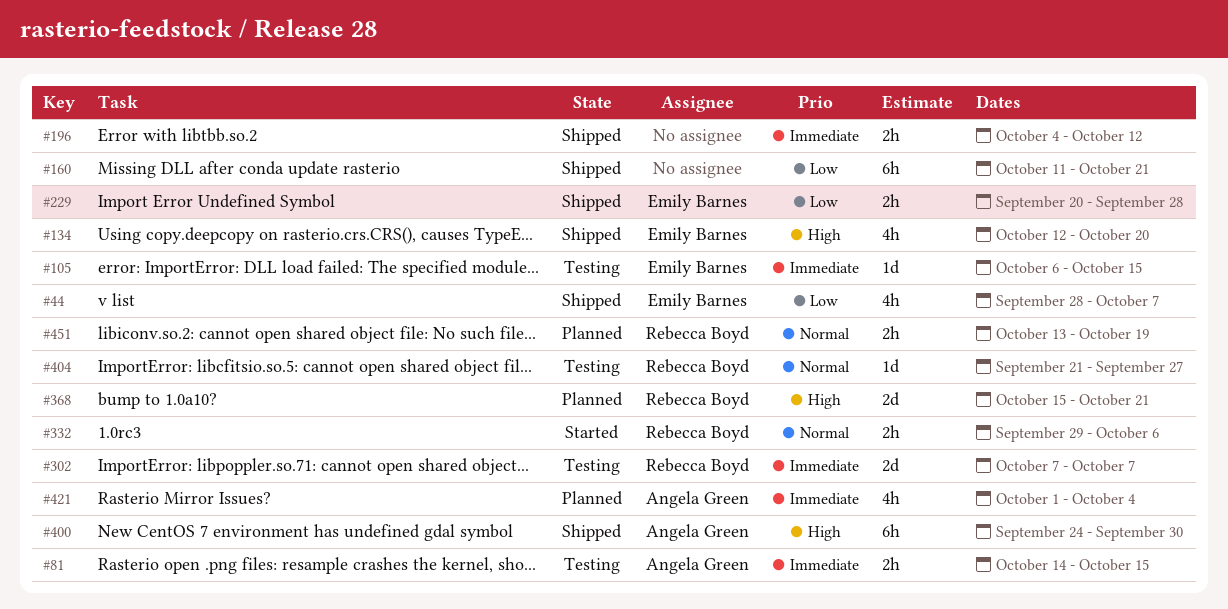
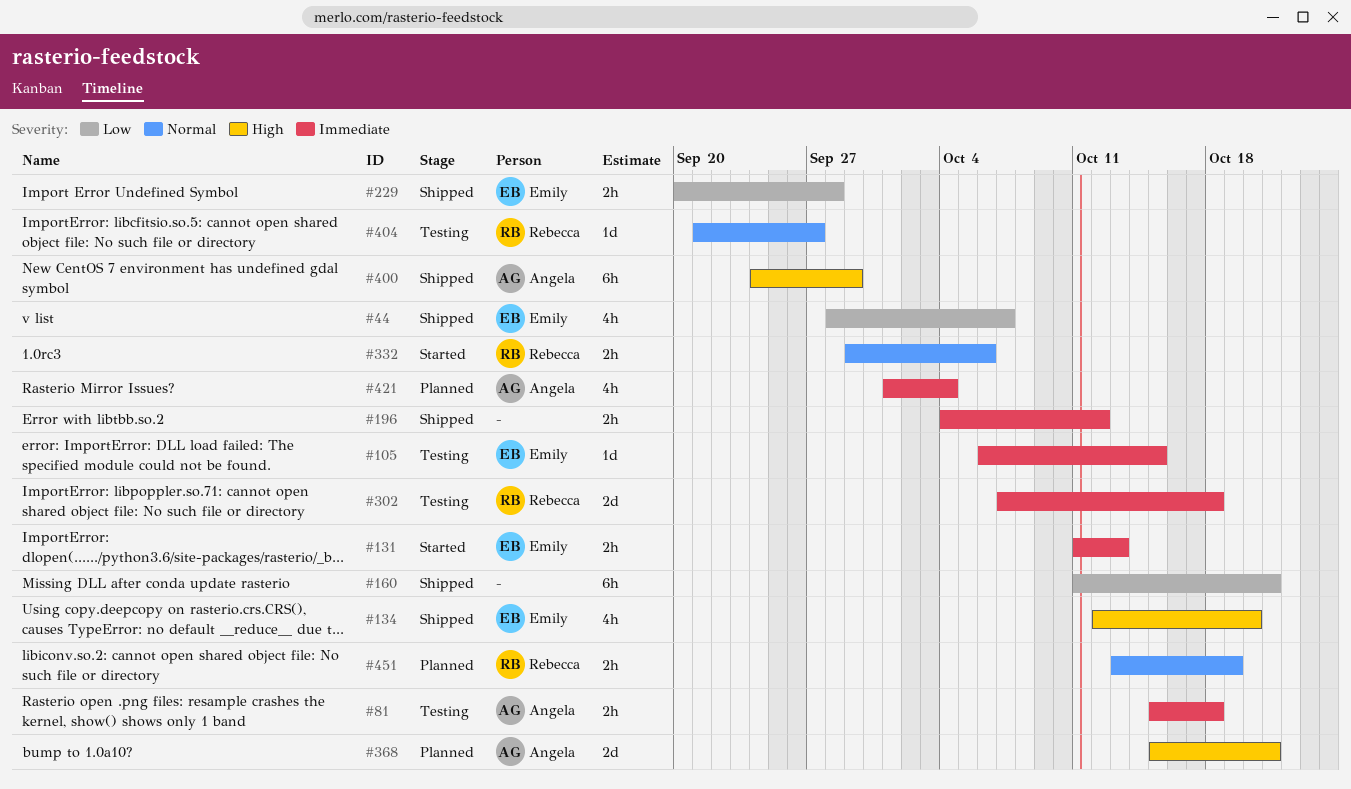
#81, start: Oct 14 -> Oct 15
#81, due: Oct 15 -> Oct 18
#131: none -> present
#302, due: Oct 7 -> Oct 18
#368, owner: Rebecca Boyd -> Angela Green
#400, due: Sep 30 -> Sep 29

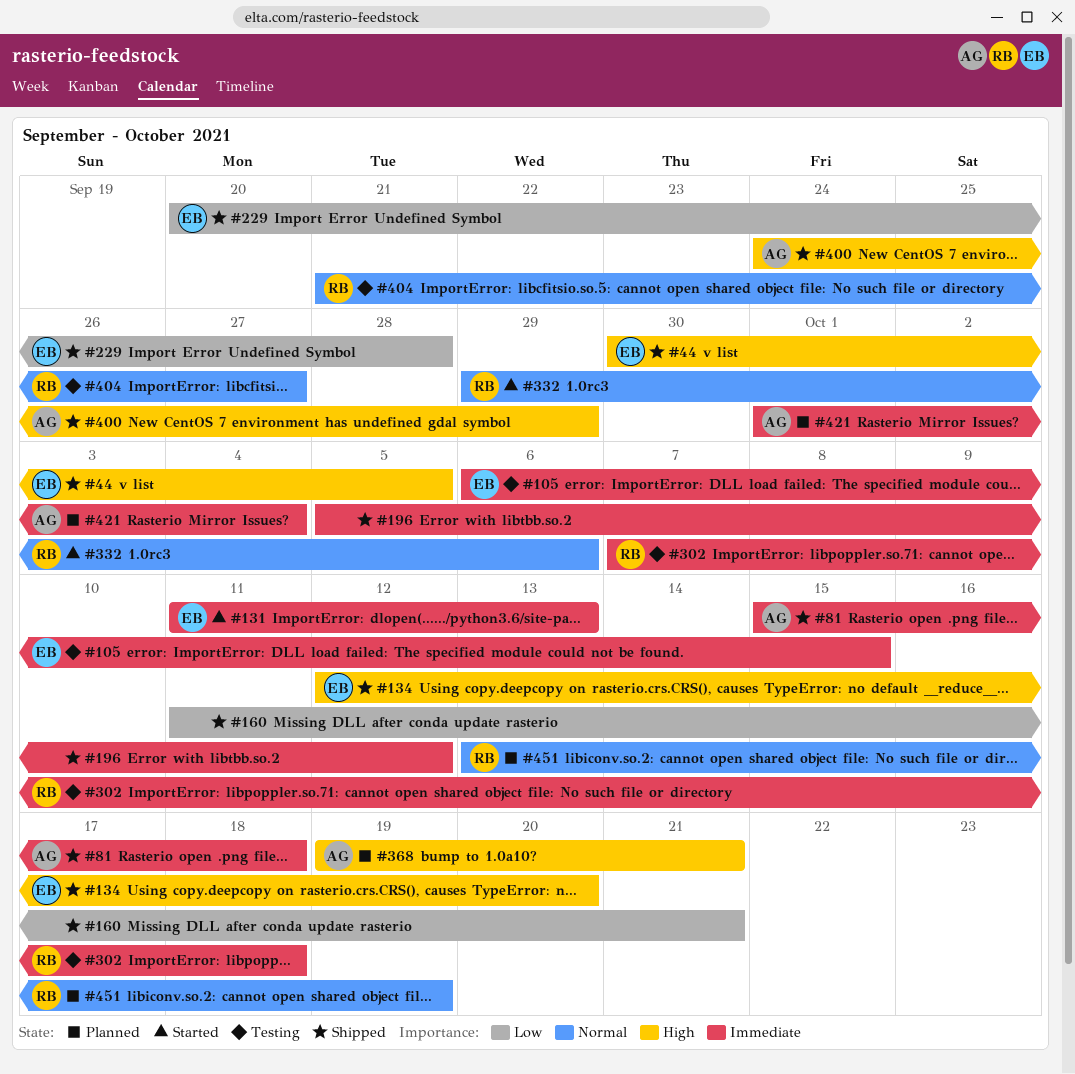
#44, priority: Low -> High
#44, start: Sep 28 -> Sep 30
#44, due: Oct 7 -> Oct 5
#81, status: Testing -> Shipped
#196, start: Oct 4 -> Oct 5
#368, start: Oct 15 -> Oct 19

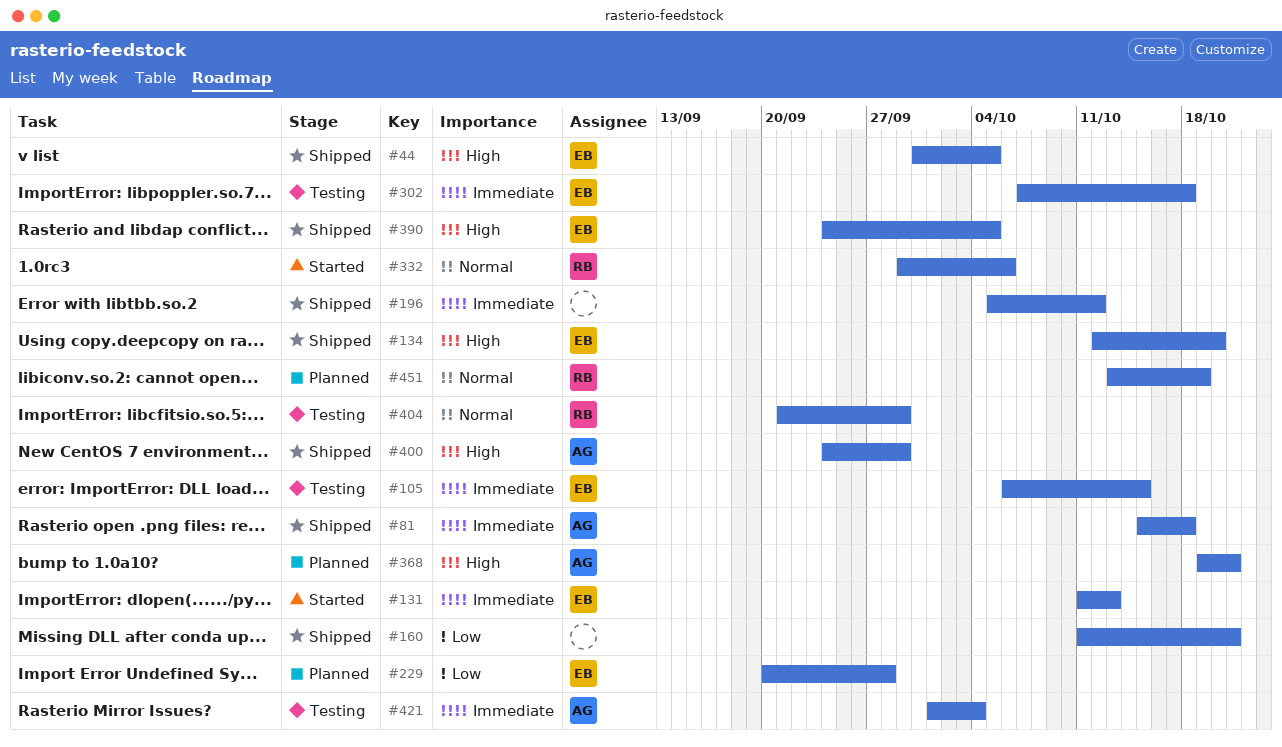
#229, status: Shipped -> Planned
#302, owner: RB -> EB
#390: none -> present
#404, due: Sep 27 -> Sep 29
#421, status: Planned -> Testing

